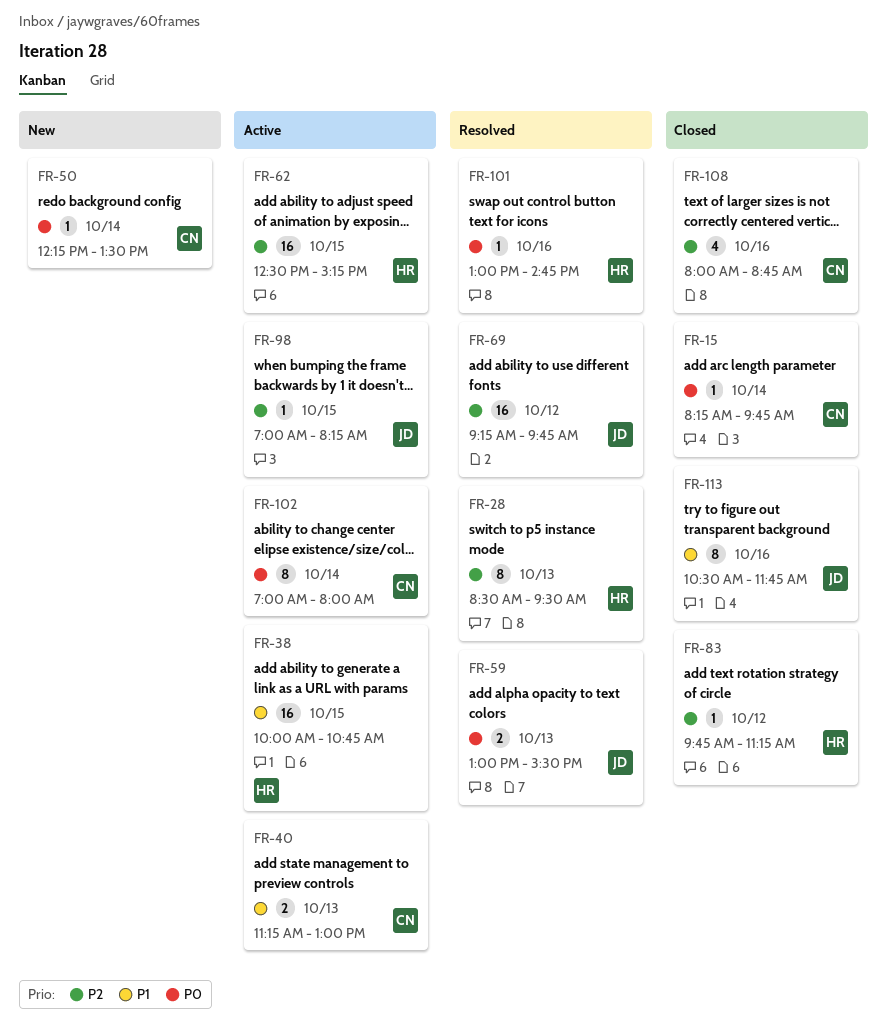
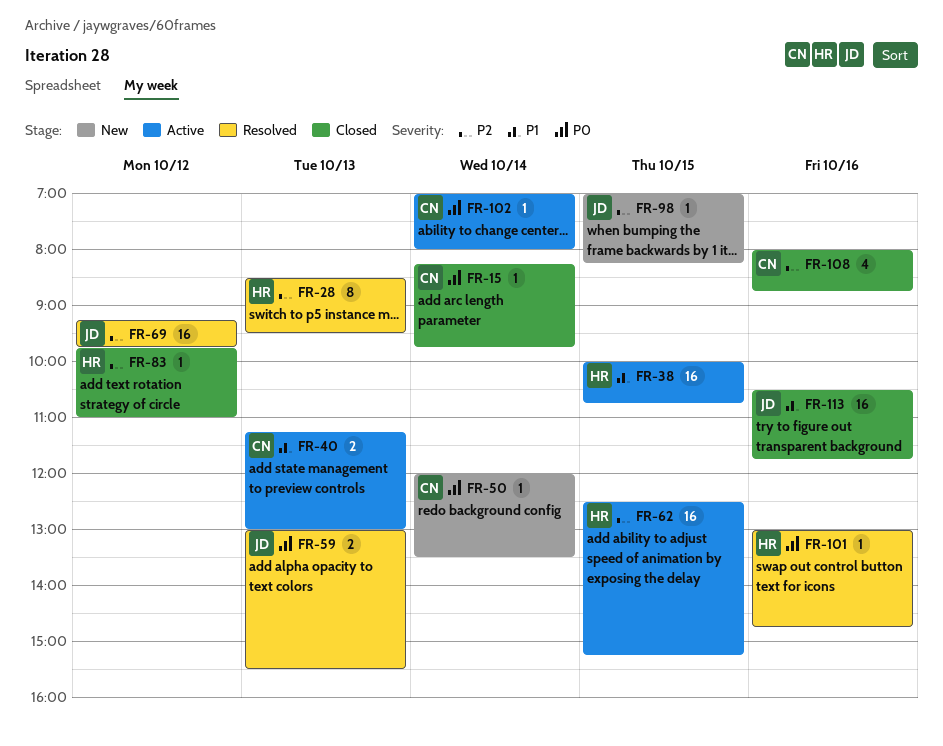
FR-50, begins: 12:15 -> 12:00
FR-83, ends: 11:15 -> 11:00
FR-98, status: Active -> New
FR-102, estimate: 8 -> 1
FR-113, estimate: 8 -> 16

